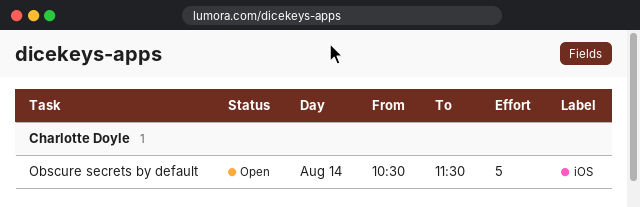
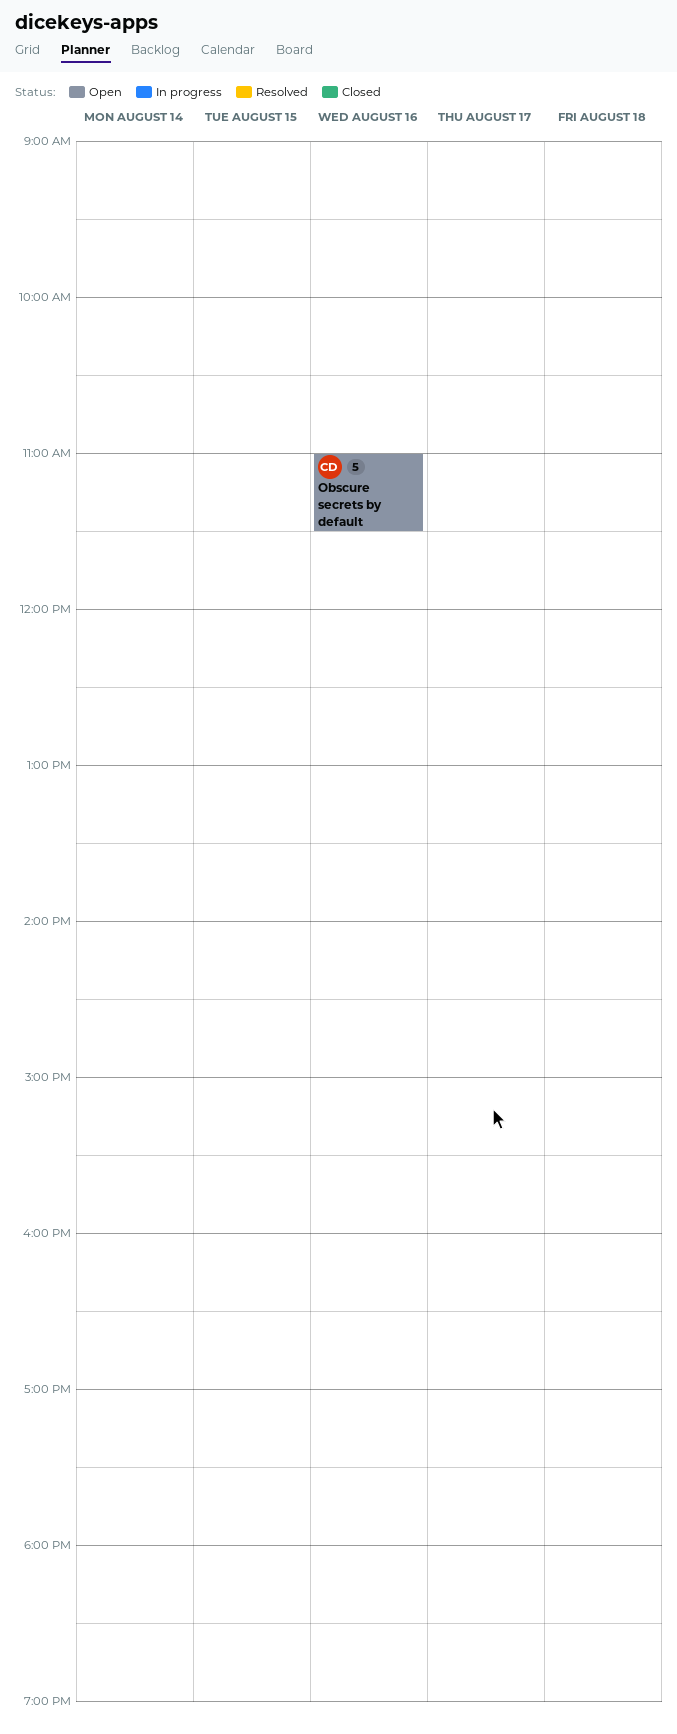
Obscure secrets by default, day: Aug 14 -> Aug 16
Obscure secrets by default, begins: 10:30 -> 11:00

